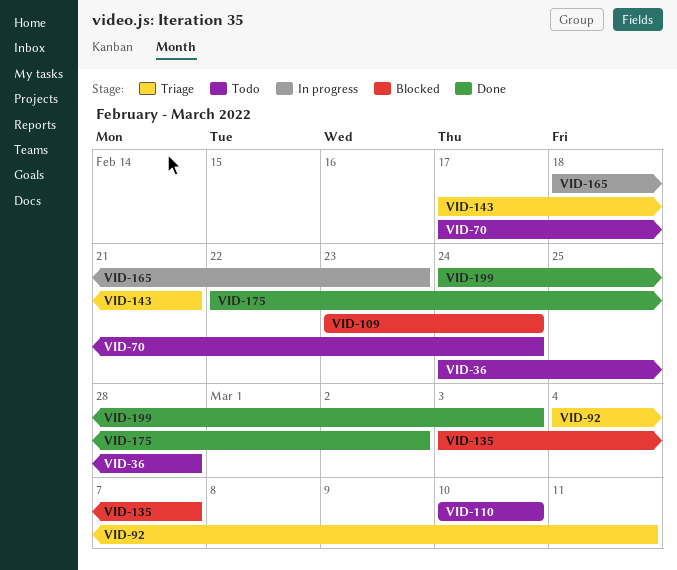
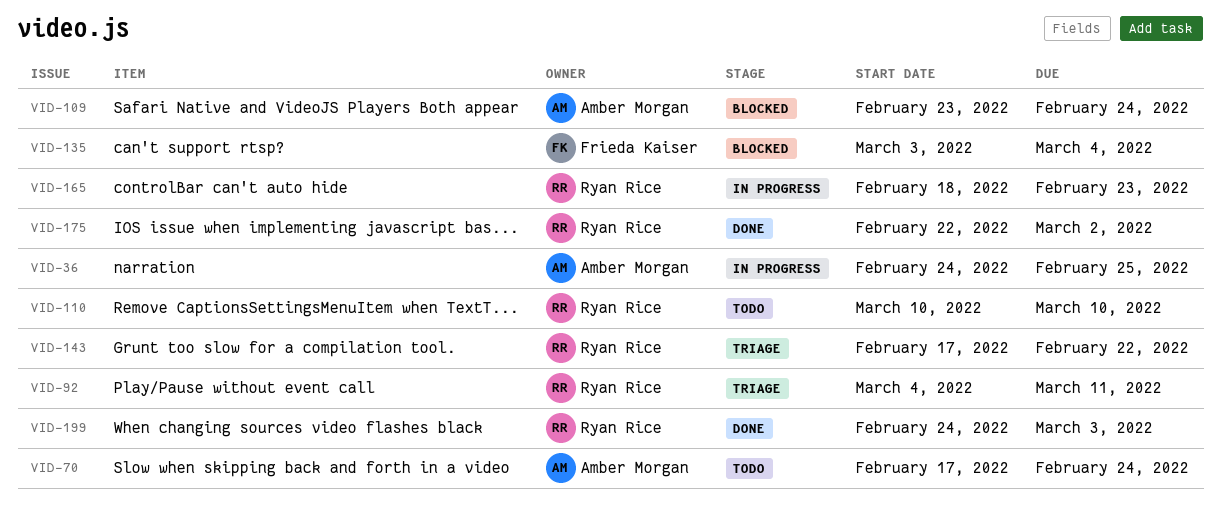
VID-36, status: Todo -> In progress
VID-36, due: Feb 28 -> Feb 25
VID-135, due: Mar 7 -> Mar 4
VID-143, due: Feb 21 -> Feb 22

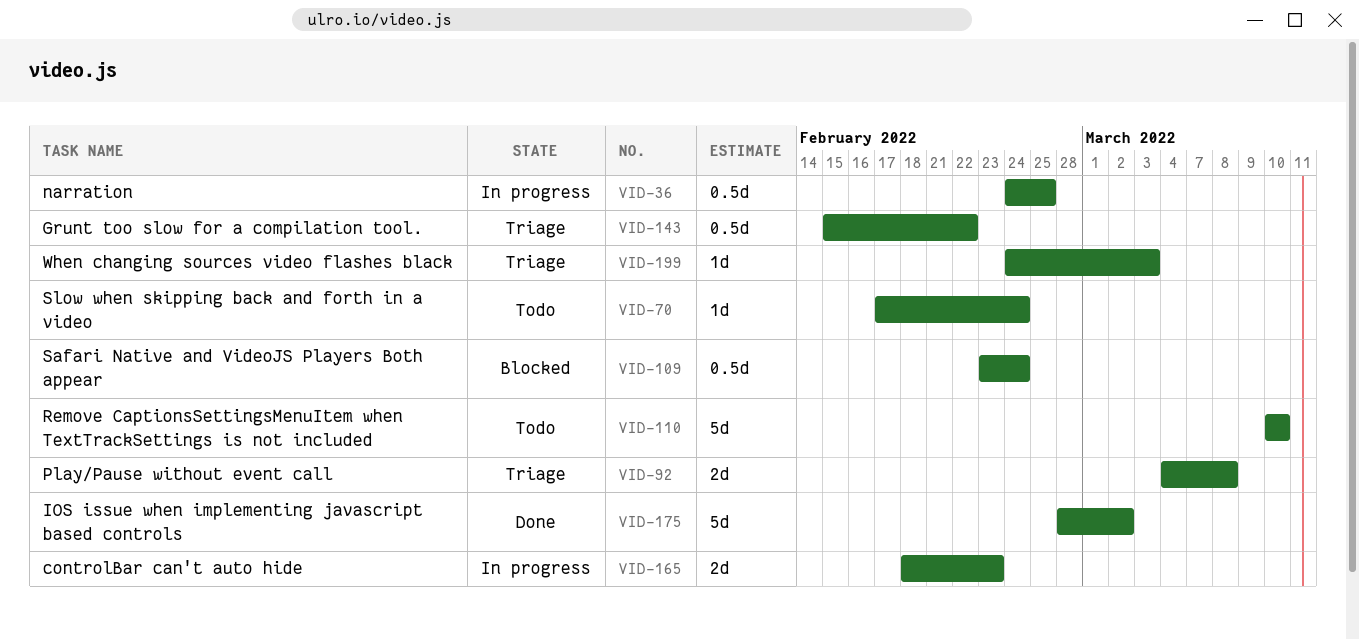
VID-92, due: Mar 11 -> Mar 8
VID-135: present -> none
VID-143, start: Feb 17 -> Feb 15
VID-175, start: Feb 22 -> Feb 28
VID-199, status: Done -> Triage

